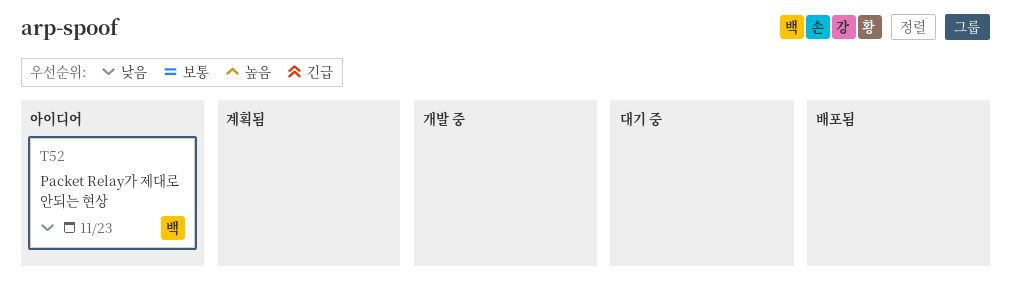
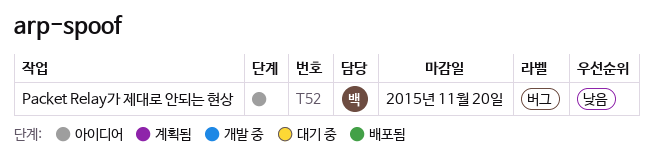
T52, due: Nov 23 -> Nov 20

